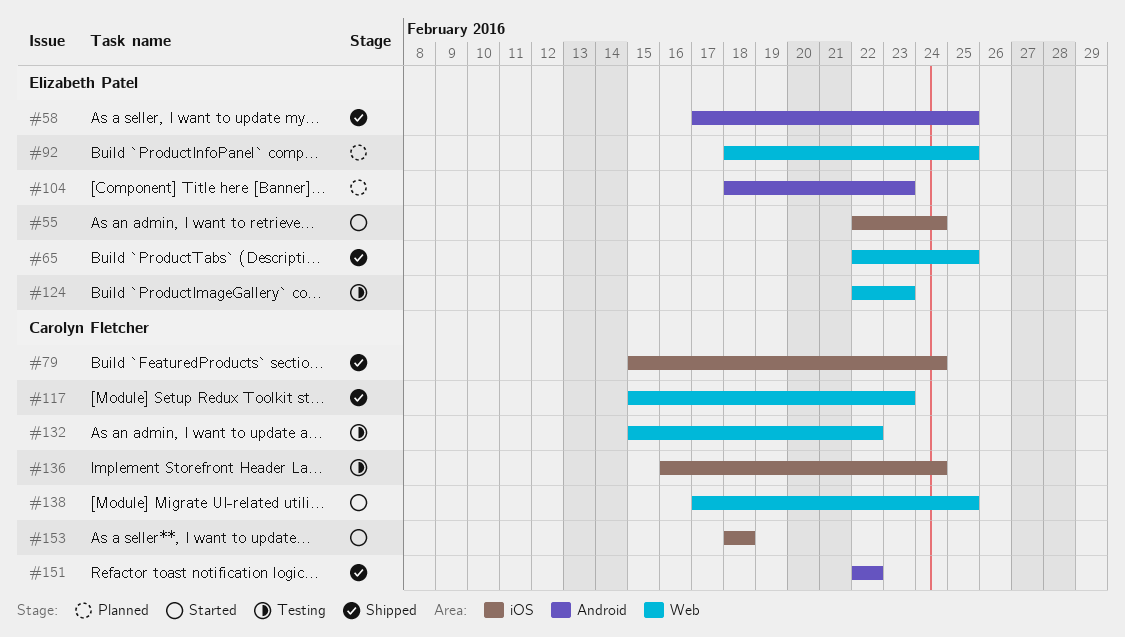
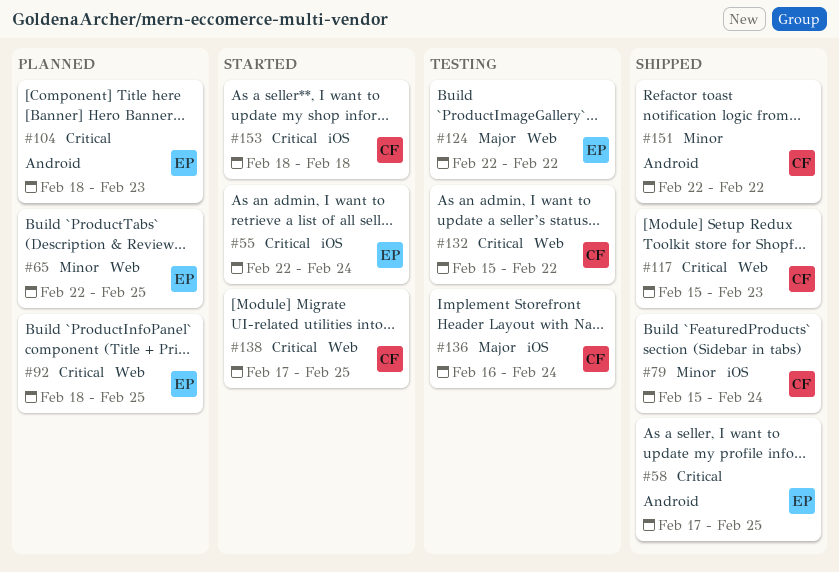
#65, status: Shipped -> Planned
#124, due: Feb 23 -> Feb 22

